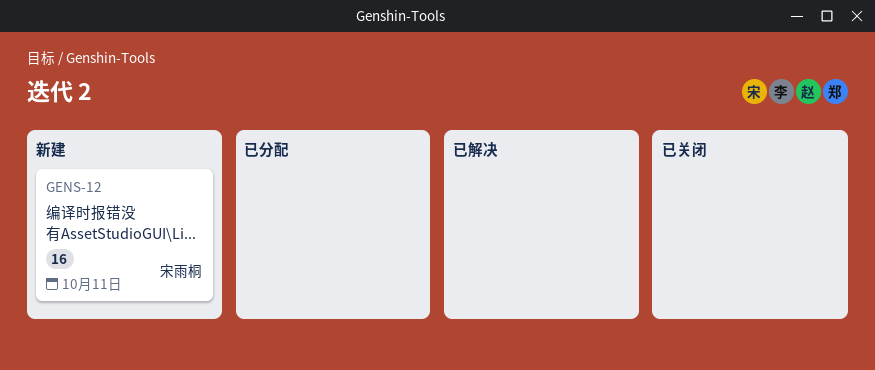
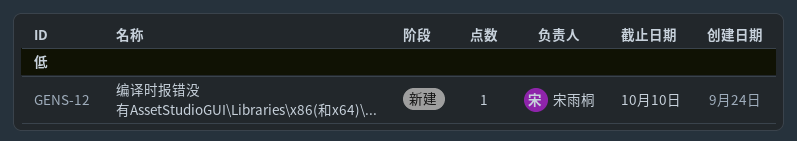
GENS-12, estimate: 16 -> 1
GENS-12, due: Oct 11 -> Oct 10

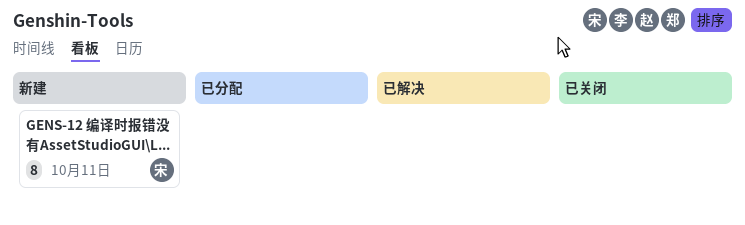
GENS-12, estimate: 1 -> 8
GENS-12, due: Oct 10 -> Oct 11

